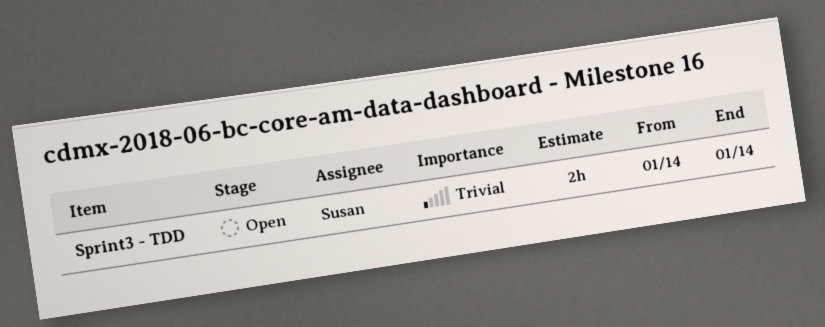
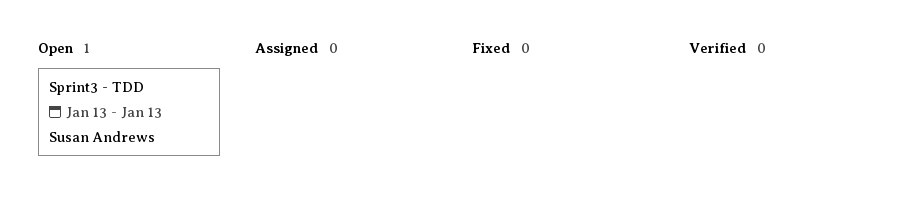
Sprint3 - TDD, start: Jan 14 -> Jan 13
Sprint3 - TDD, due: Jan 14 -> Jan 13

